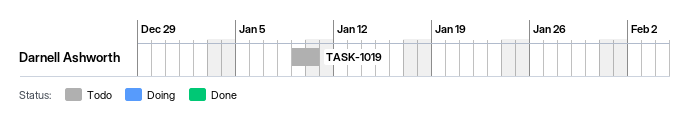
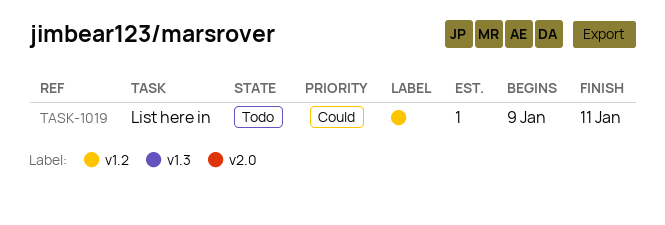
TASK-1019, due: Jan 10 -> Jan 11

